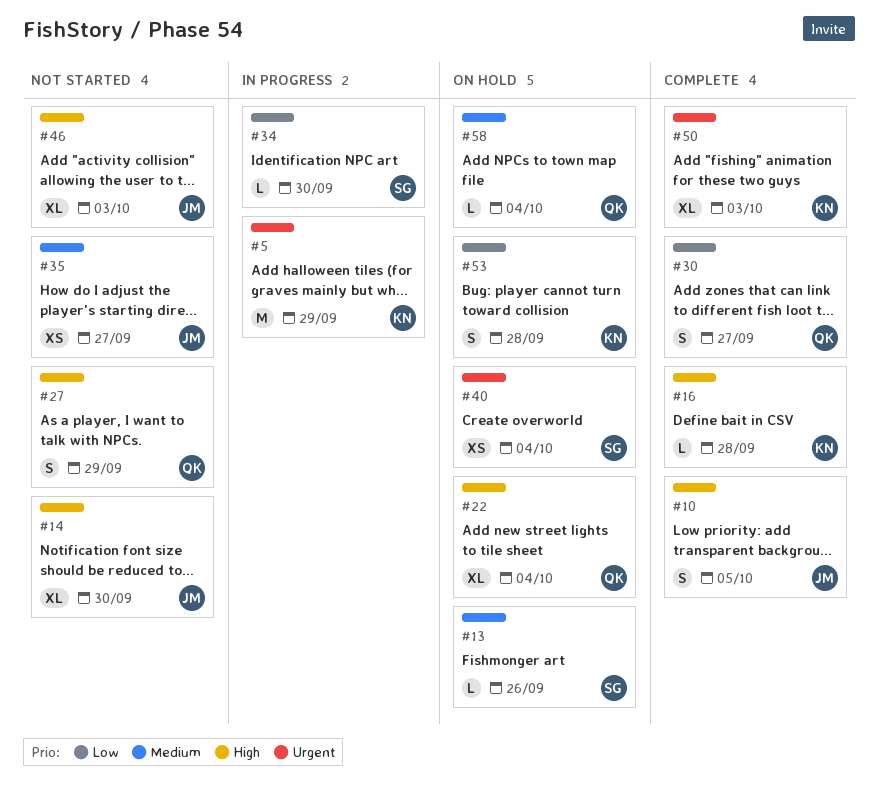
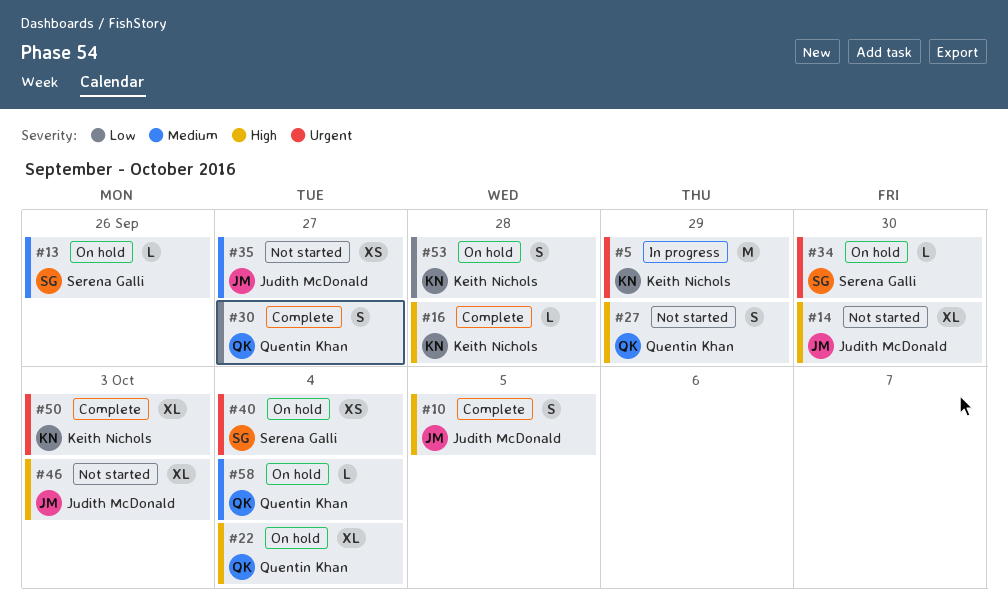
#34, status: In progress -> On hold
#34, priority: Low -> Urgent

